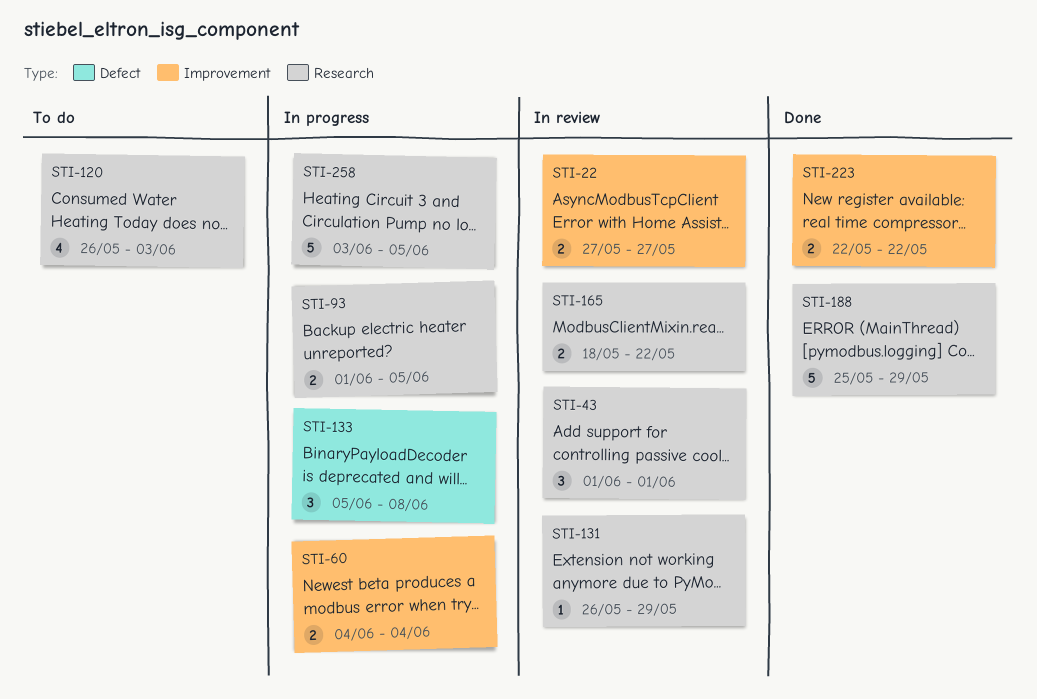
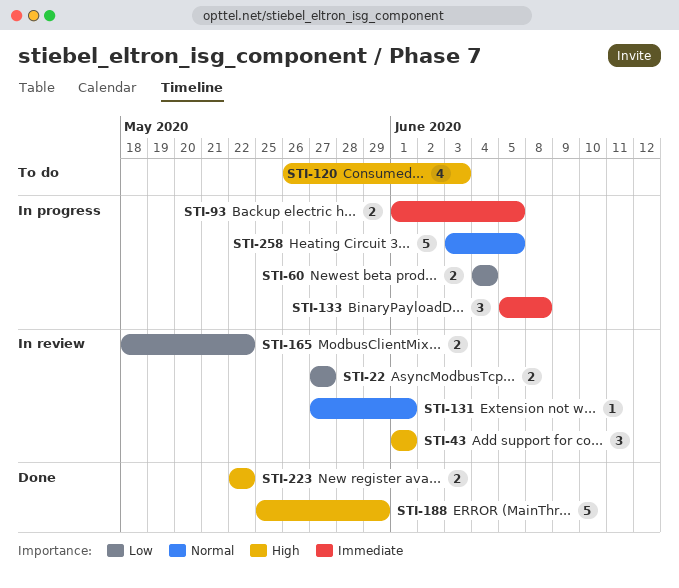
STI-131, start: May 26 -> May 27
STI-131, due: May 29 -> Jun 1

